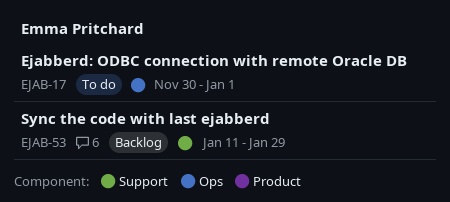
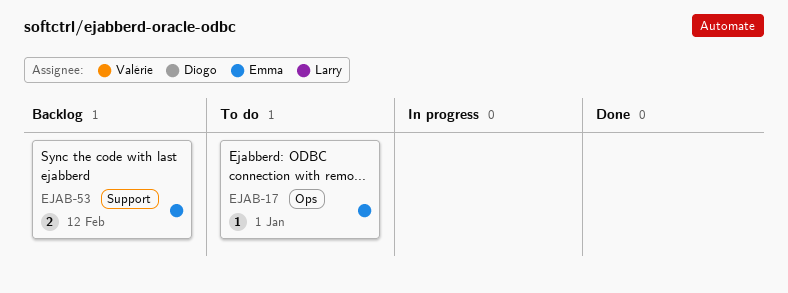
EJAB-53, due: Jan 29 -> Feb 12

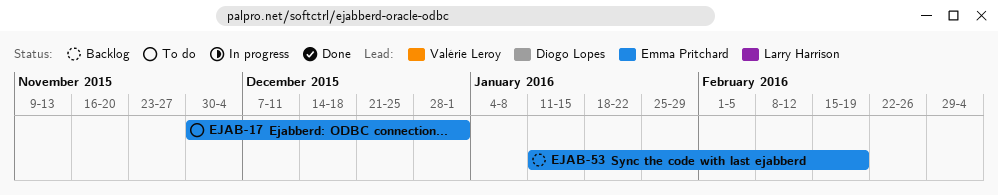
EJAB-53, due: Feb 12 -> Feb 19

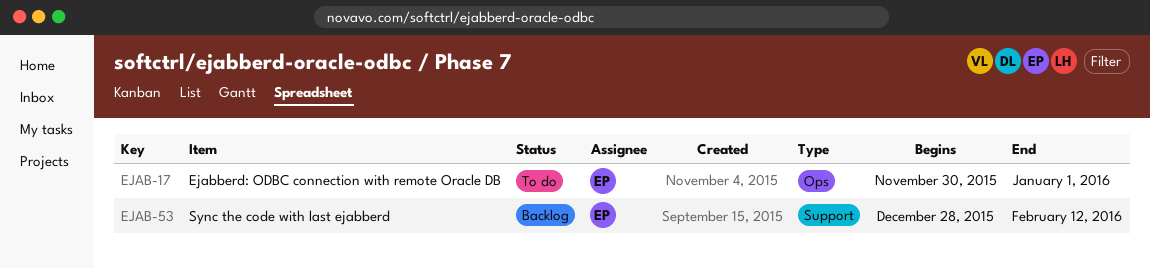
EJAB-53, start: Jan 11 -> Dec 28
EJAB-53, due: Feb 19 -> Feb 12

